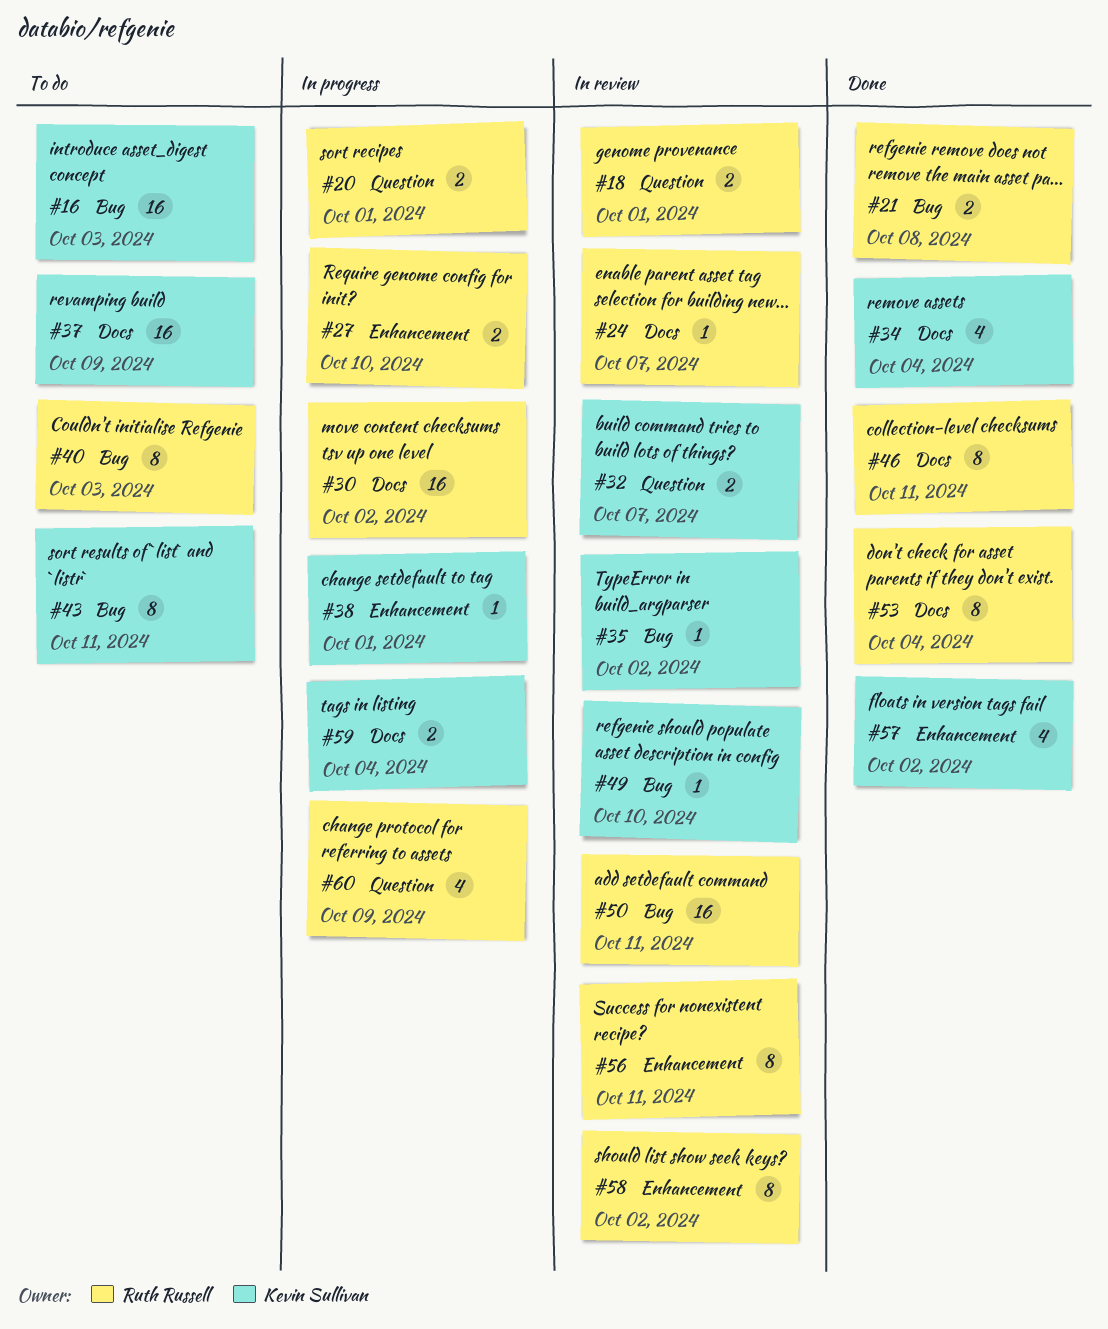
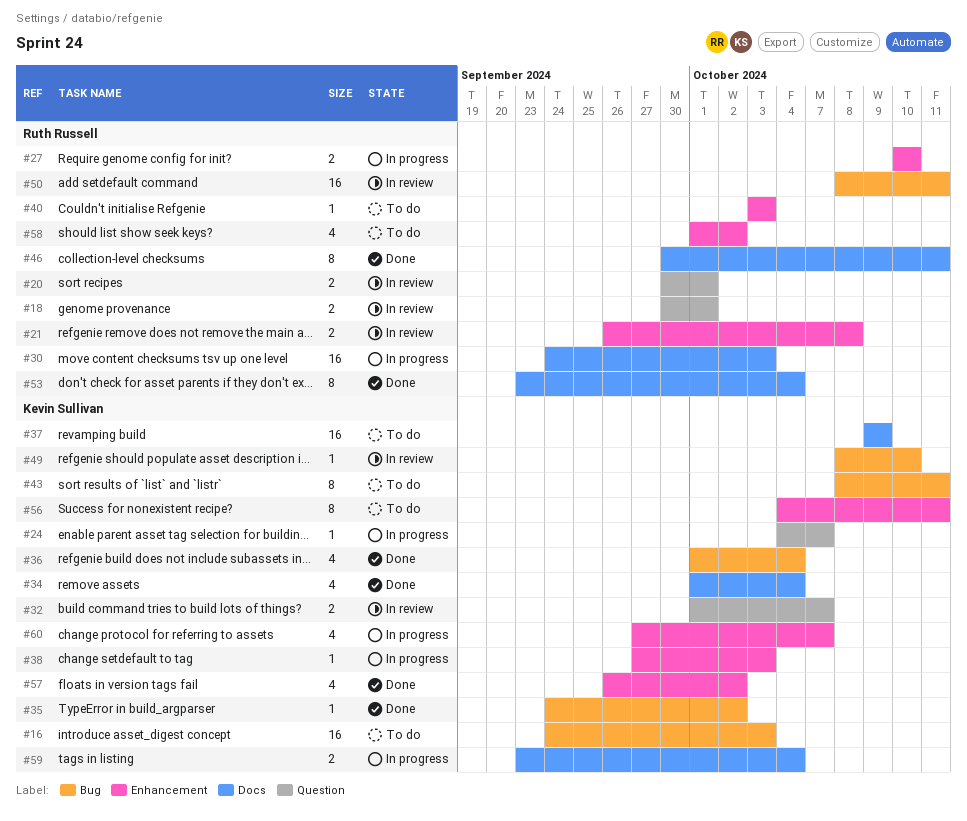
#20, status: In progress -> In review
#21, status: Done -> In review
#21, label: Bug -> Enhancement
#24, status: In review -> In progress
#24, owner: Ruth Russell -> Kevin Sullivan
#24, label: Docs -> Question
#30, due: Oct 2 -> Oct 3
#35, status: In review -> Done
#36: none -> present
#38, due: Oct 1 -> Oct 3
#40, label: Bug -> Enhancement
#40, estimate: 8 -> 1
#56, status: In review -> To do
#56, owner: Ruth Russell -> Kevin Sullivan
#58, status: In review -> To do
#58, estimate: 8 -> 4
#60, owner: Ruth Russell -> Kevin Sullivan
#60, label: Question -> Enhancement
#60, due: Oct 9 -> Oct 7

